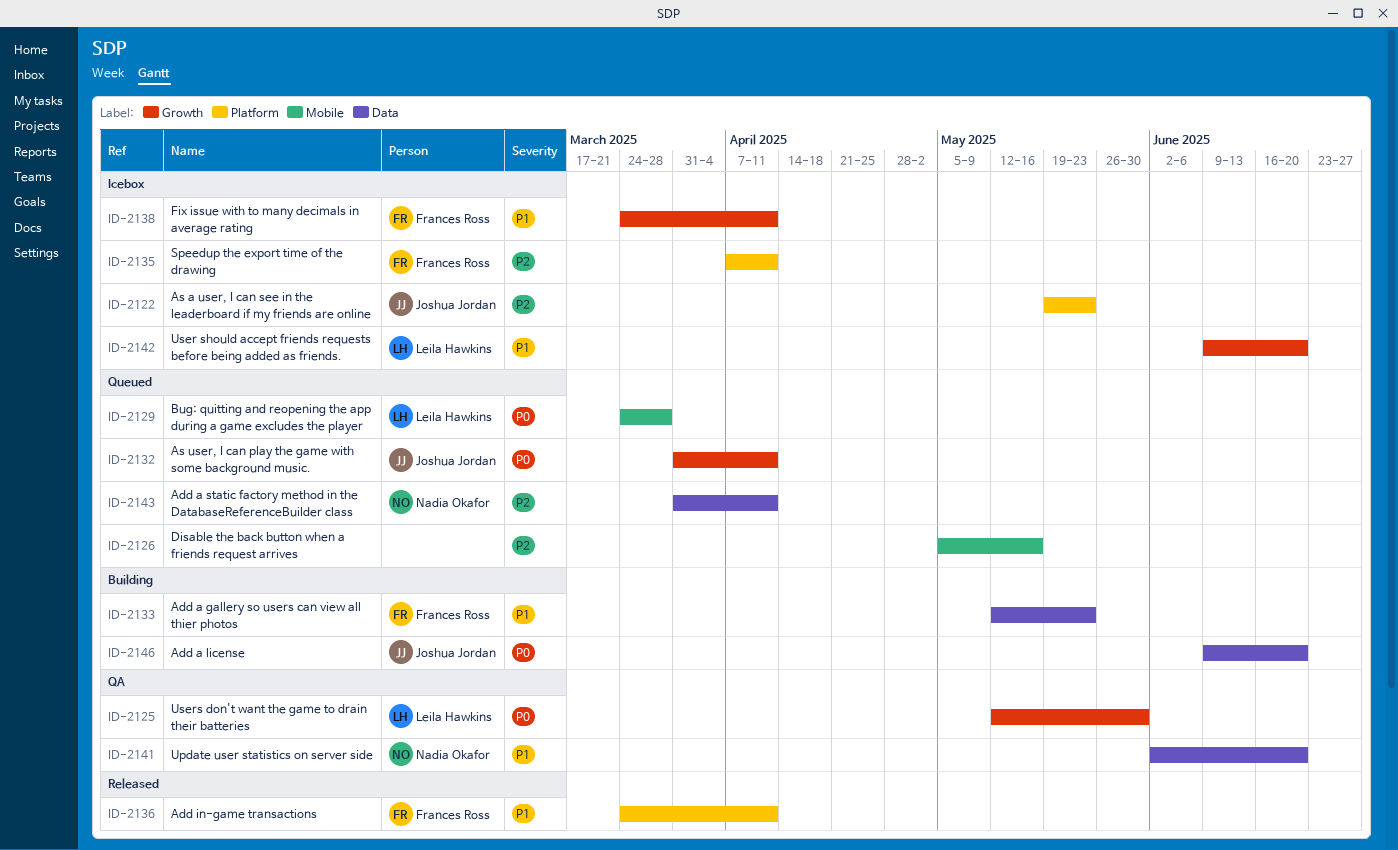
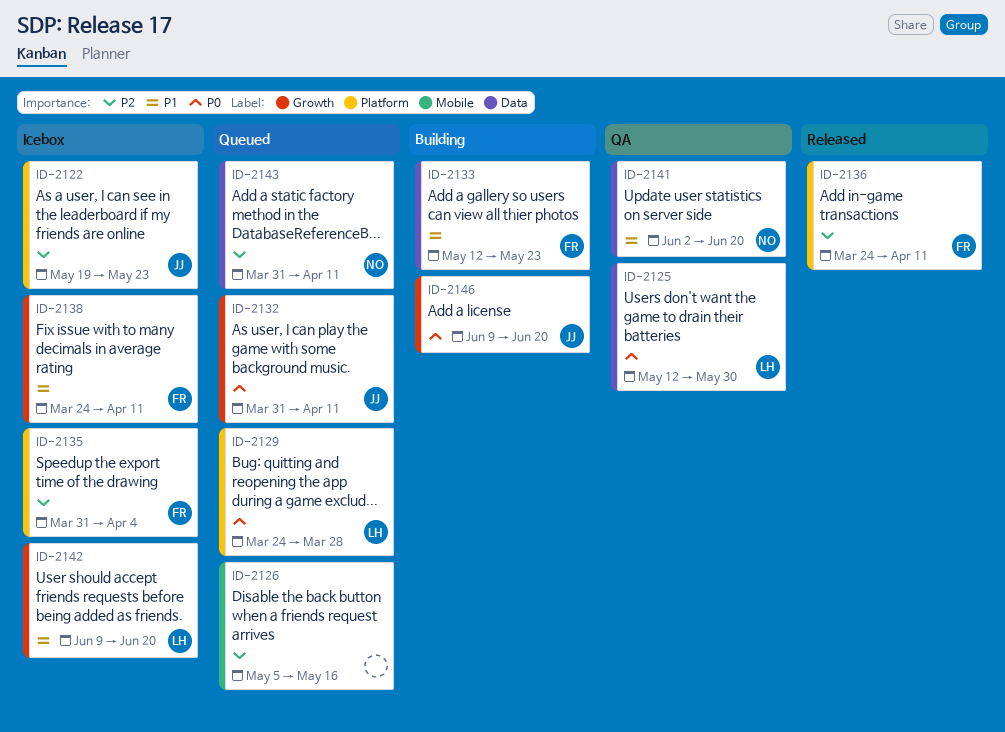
ID-2125, label: Growth -> Data
ID-2129, label: Mobile -> Platform
ID-2135, start: Apr 7 -> Mar 31
ID-2135, due: Apr 11 -> Apr 4
ID-2136, priority: P1 -> P2
ID-2146, label: Data -> Growth

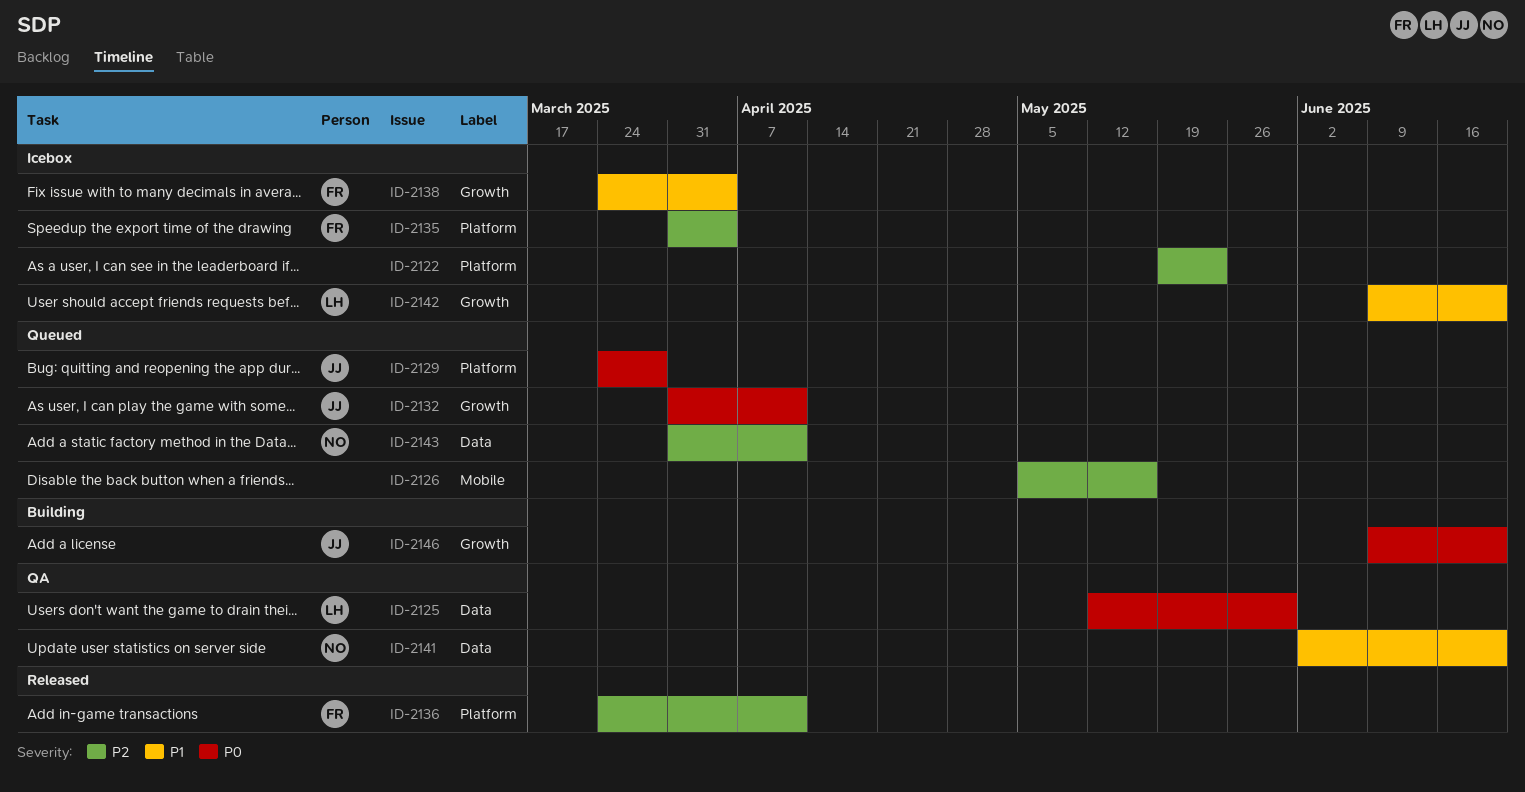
ID-2122, owner: JJ -> none
ID-2129, owner: LH -> JJ
ID-2133: present -> none
ID-2138, due: Apr 11 -> Apr 4

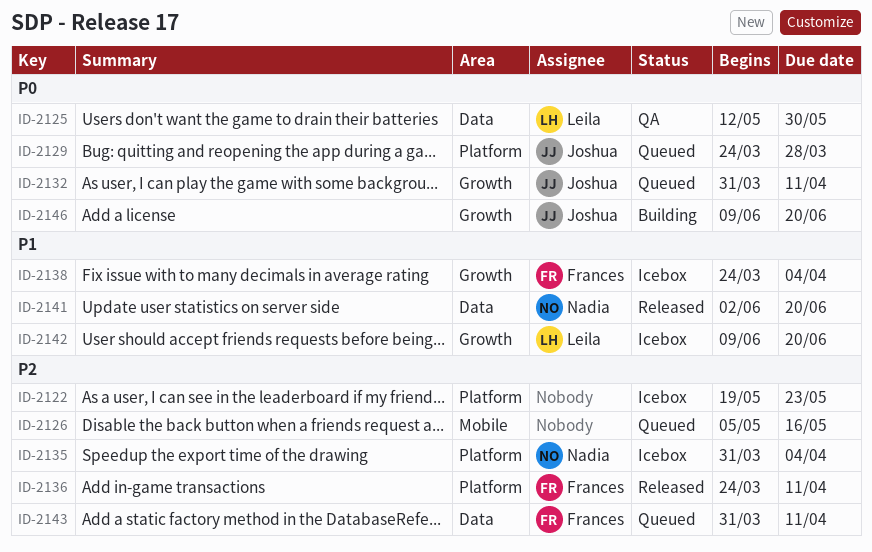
ID-2135, owner: Frances -> Nadia
ID-2141, status: QA -> Released
ID-2143, owner: Nadia -> Frances

